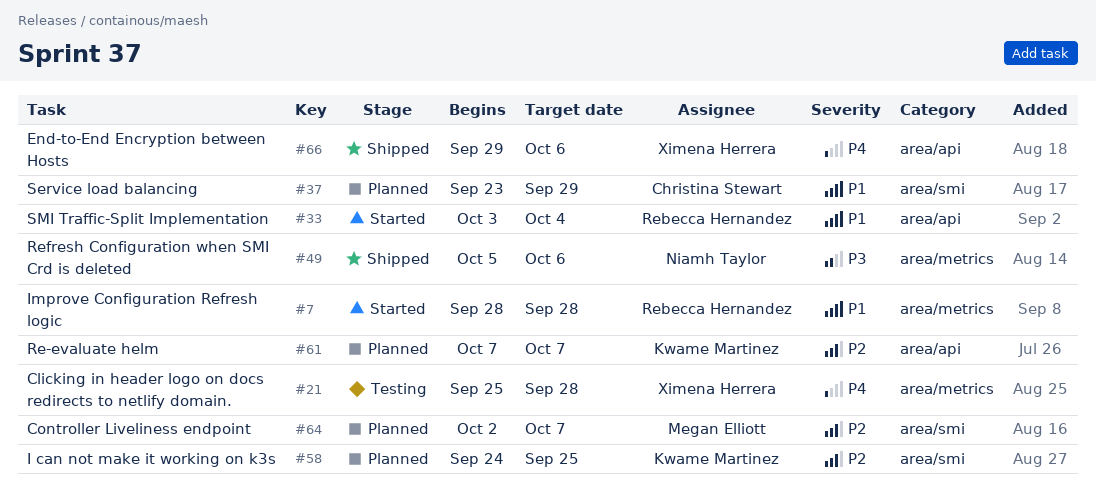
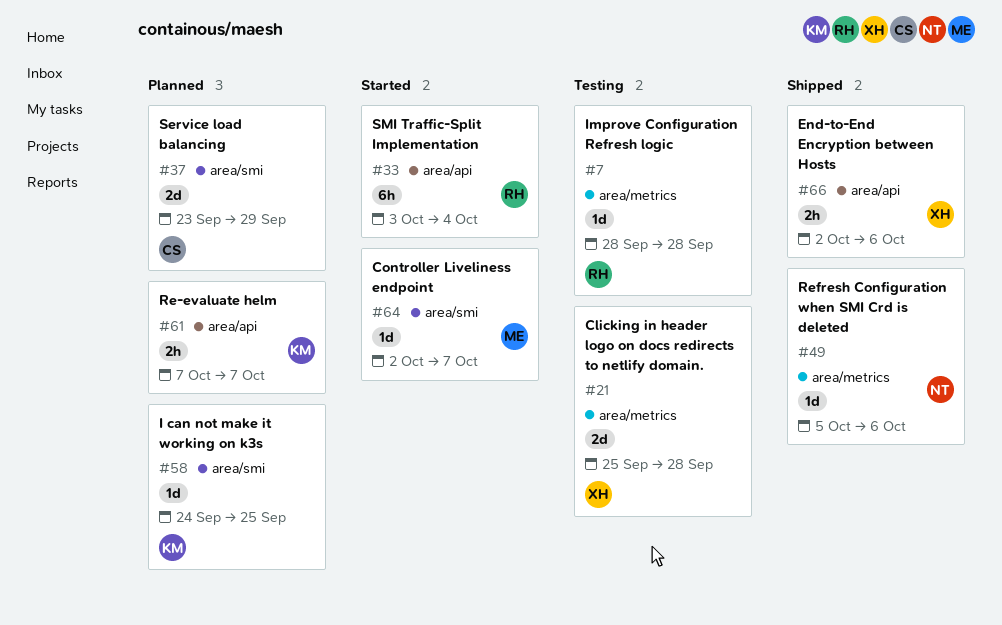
#7, status: Started -> Testing
#64, status: Planned -> Started
#66, start: Sep 29 -> Oct 2

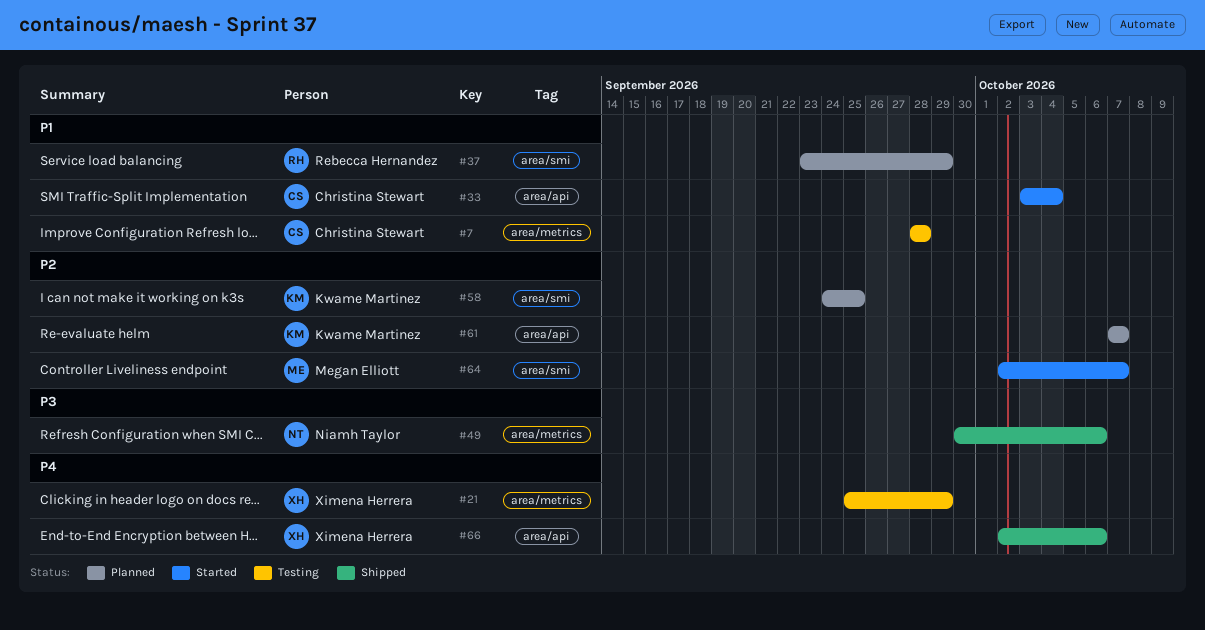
#7, owner: Rebecca Hernandez -> Christina Stewart
#21, due: Sep 28 -> Sep 29
#33, owner: Rebecca Hernandez -> Christina Stewart
#37, owner: Christina Stewart -> Rebecca Hernandez
#49, start: Oct 5 -> Sep 30

